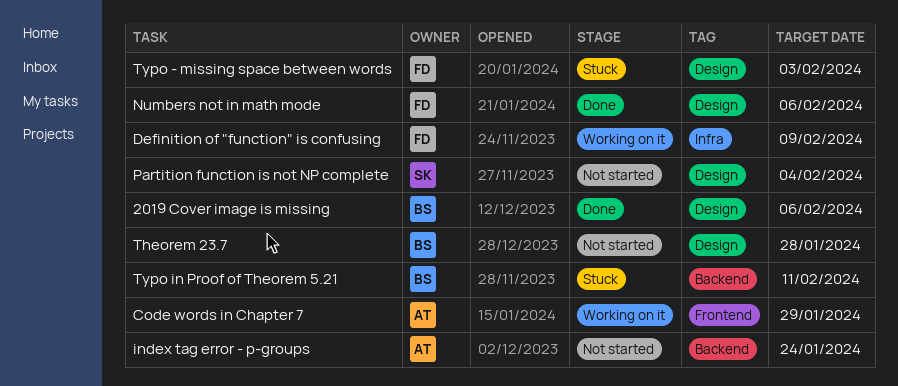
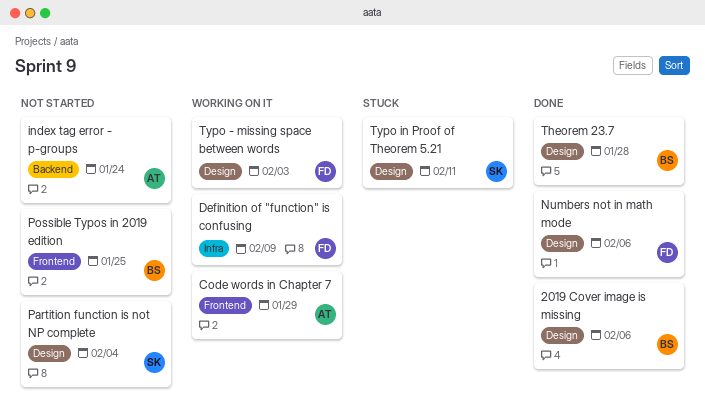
Possible Typos in 2019 edition: none -> present
Theorem 23.7, status: Not started -> Done
Typo - missing space between words, status: Stuck -> Working on it
Typo in Proof of Theorem 5.21, owner: BS -> SK
Typo in Proof of Theorem 5.21, label: Backend -> Design

